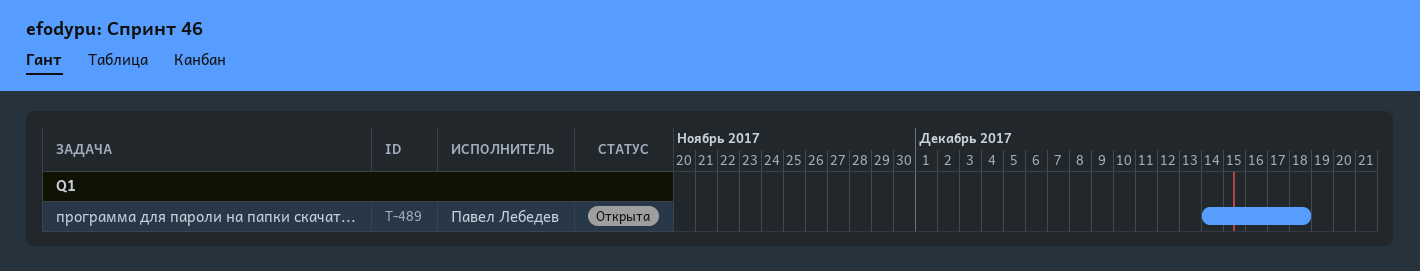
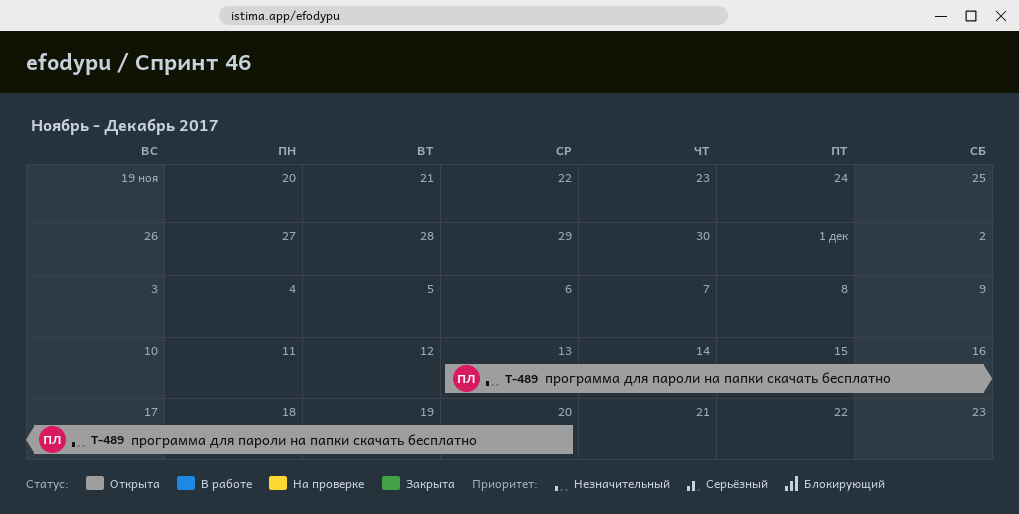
T-489, start: Dec 14 -> Dec 13
T-489, due: Dec 18 -> Dec 20

